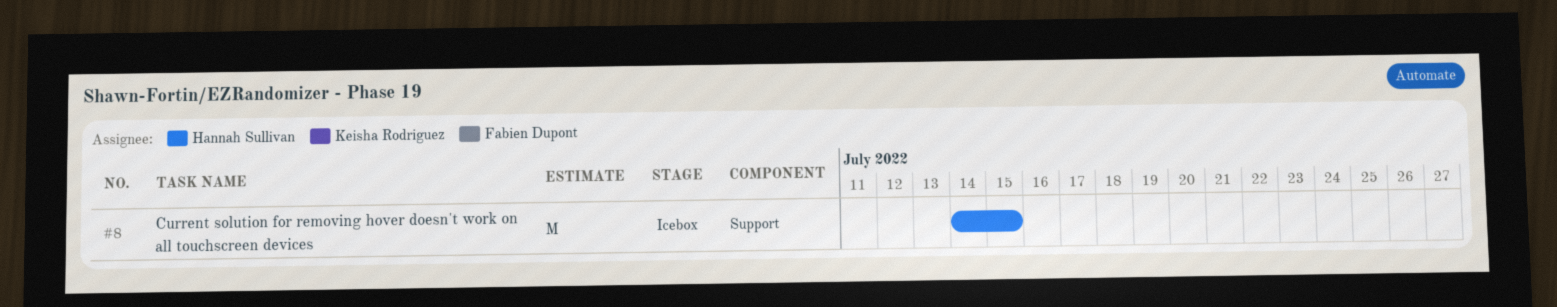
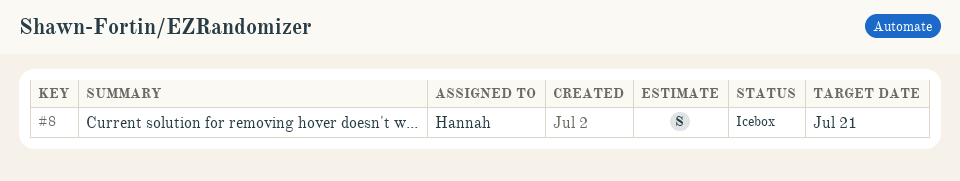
#8, estimate: M -> S
#8, due: Jul 15 -> Jul 21

